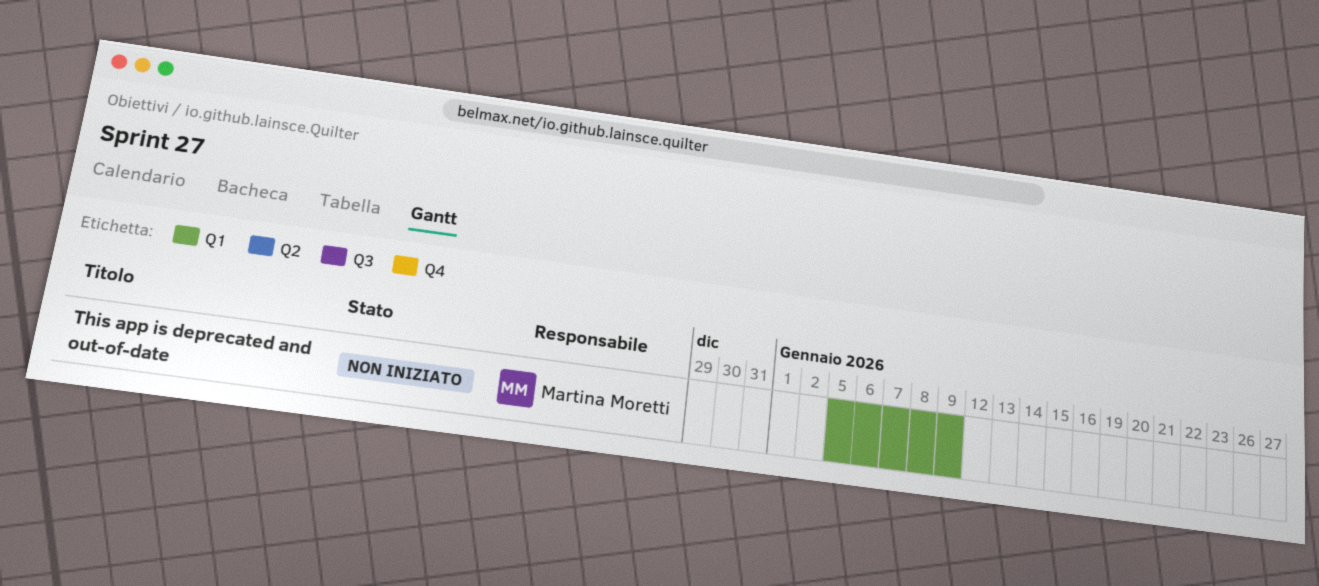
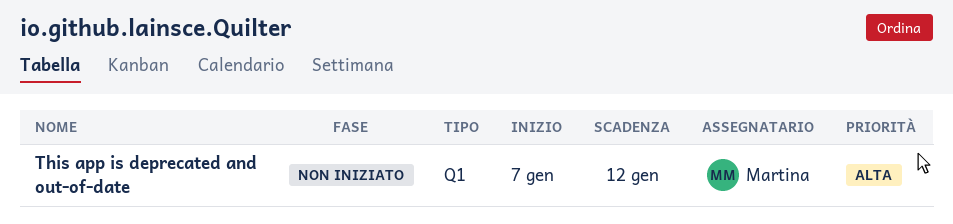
This app is deprecated and out-of-date, start: Jan 5 -> Jan 7
This app is deprecated and out-of-date, due: Jan 9 -> Jan 12

